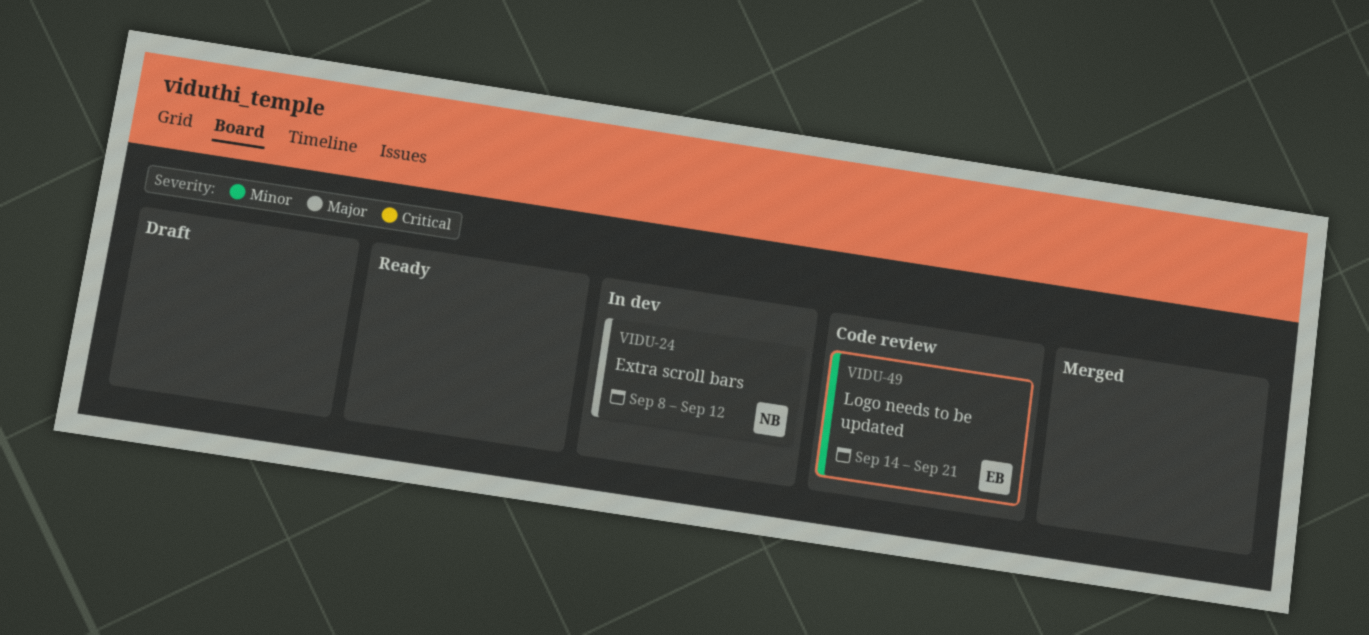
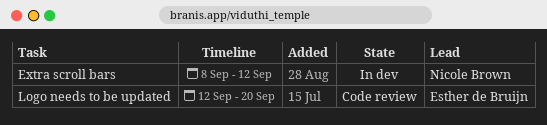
Logo needs to be updated, start: Sep 14 -> Sep 12
Logo needs to be updated, due: Sep 21 -> Sep 20

